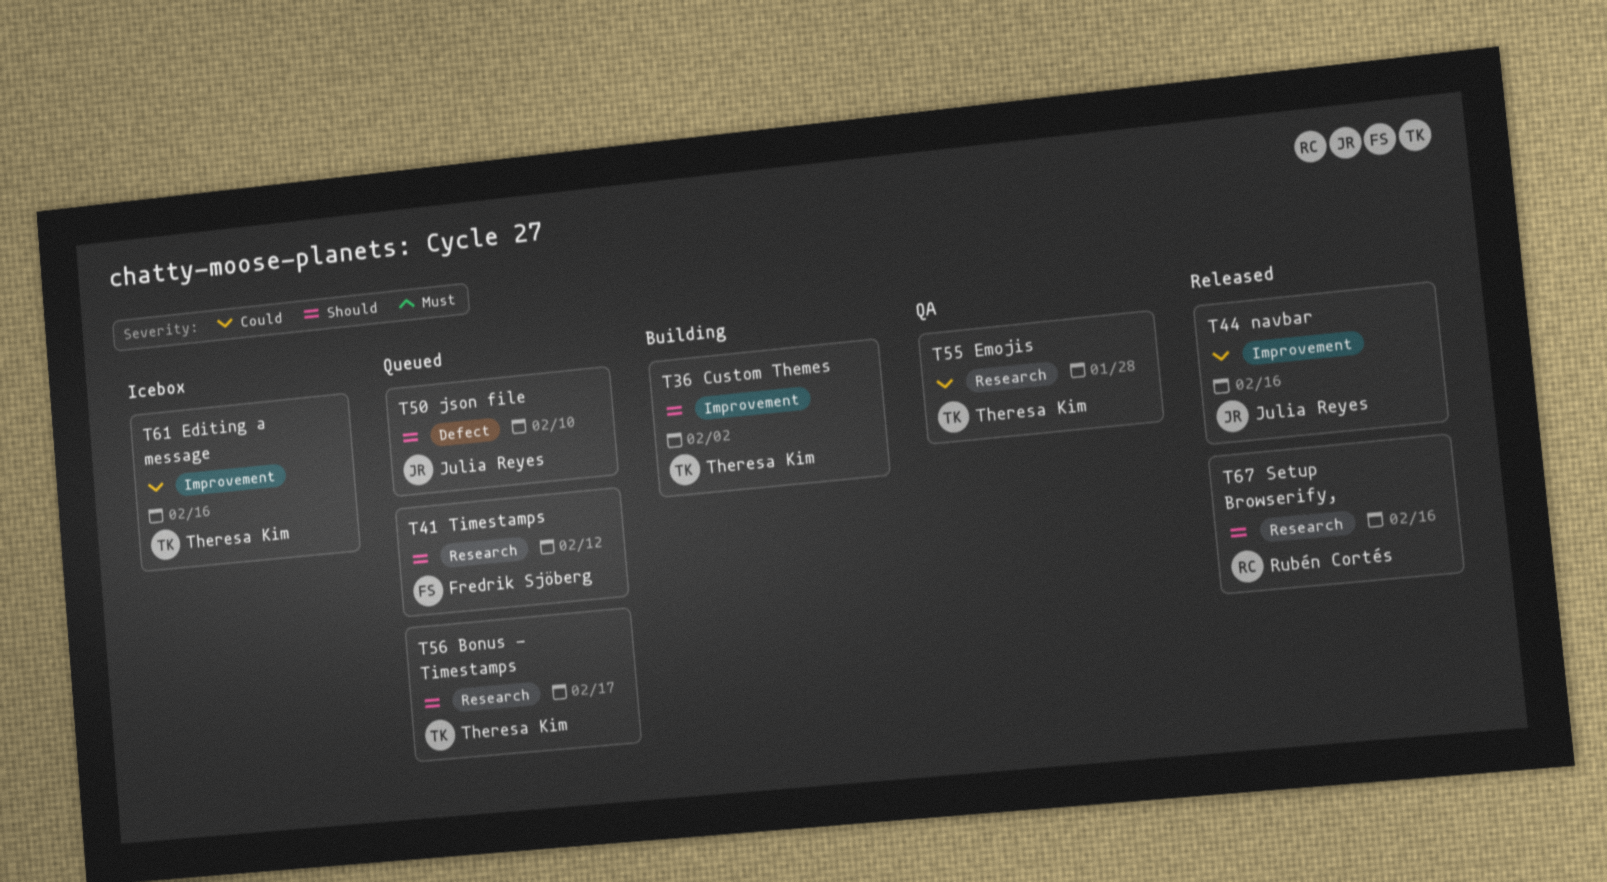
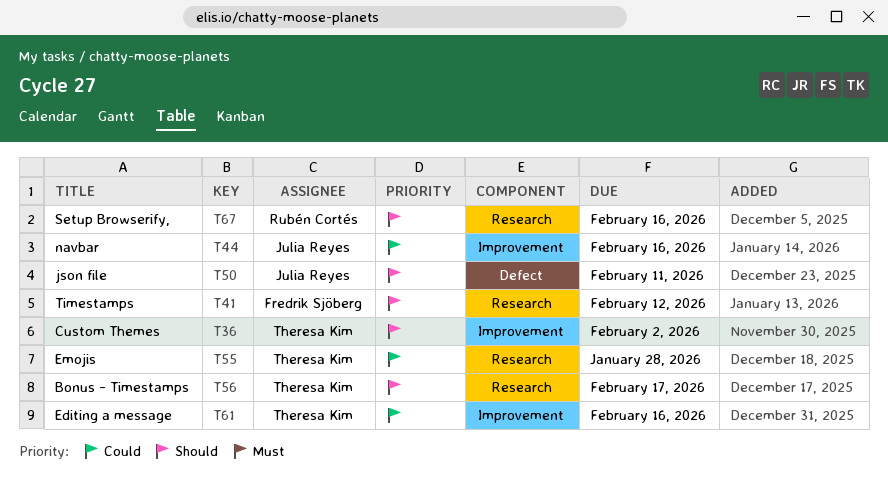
T50, due: Feb 10 -> Feb 11

